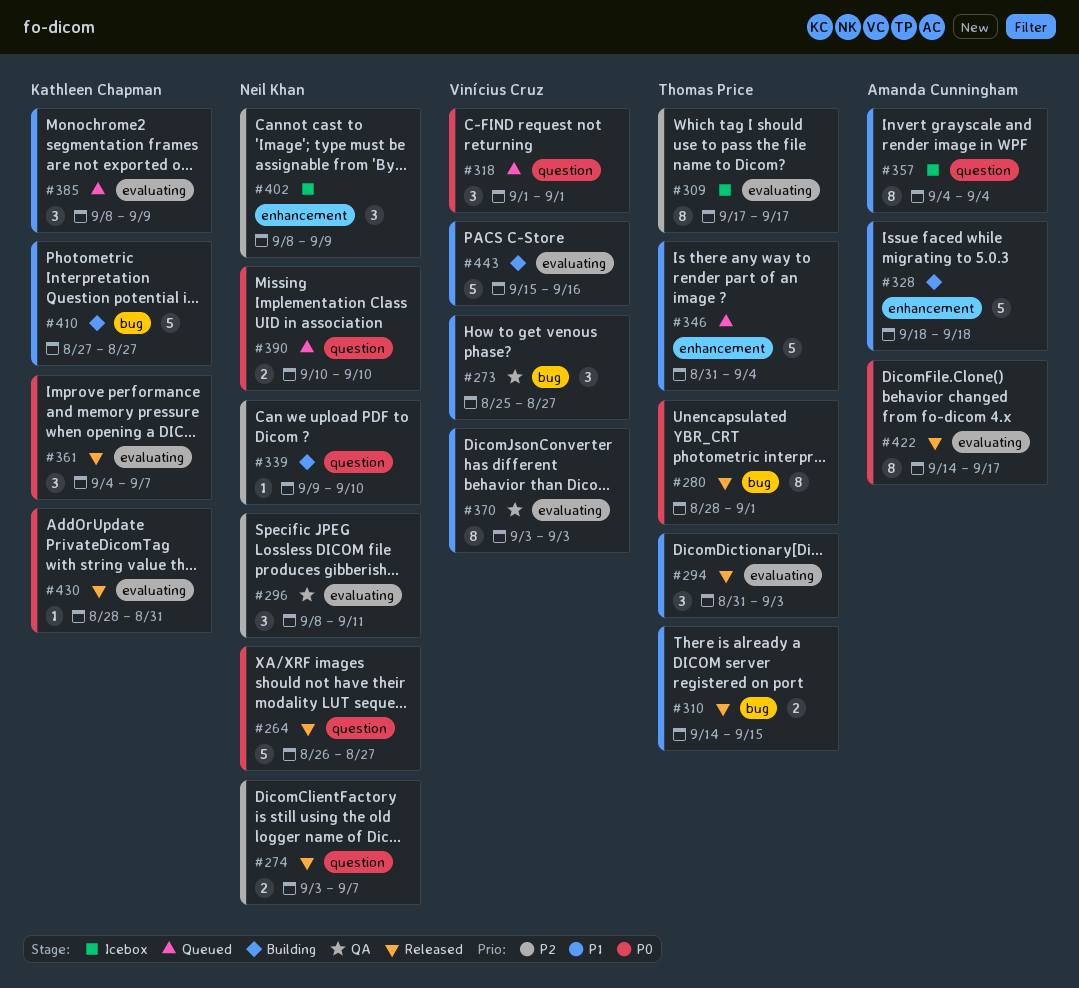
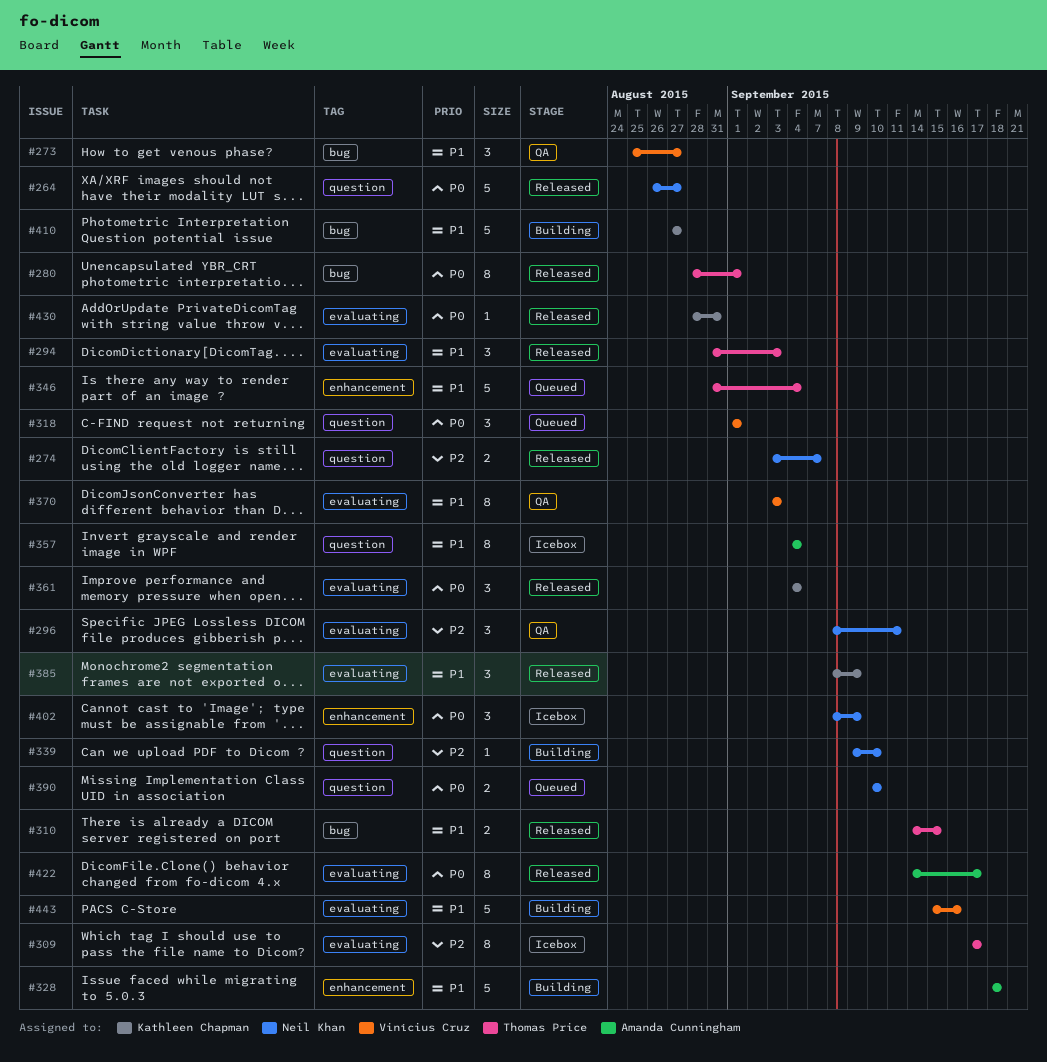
#361, due: Sep 7 -> Sep 4
#385, status: Queued -> Released
#402, priority: P2 -> P0

